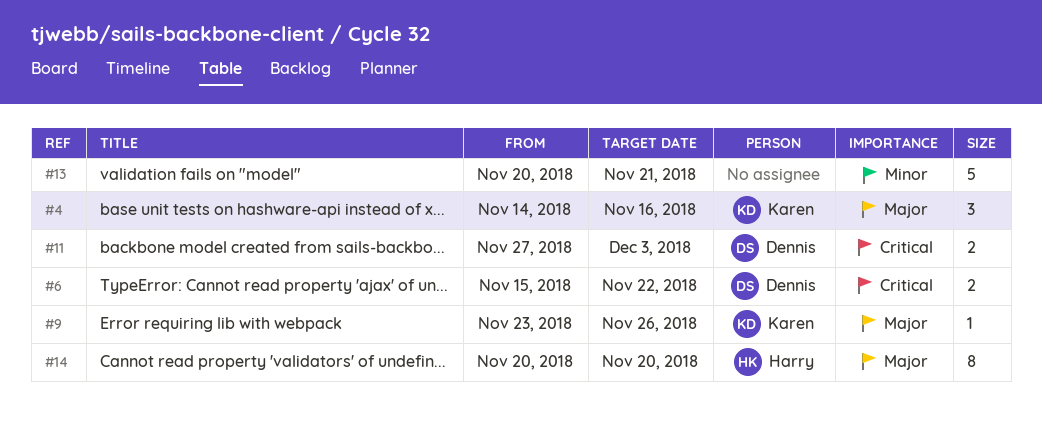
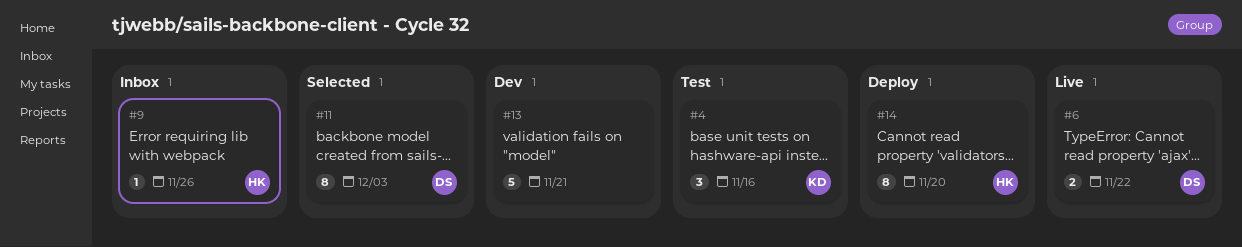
#9, owner: Karen -> Harry
#11, estimate: 2 -> 8

